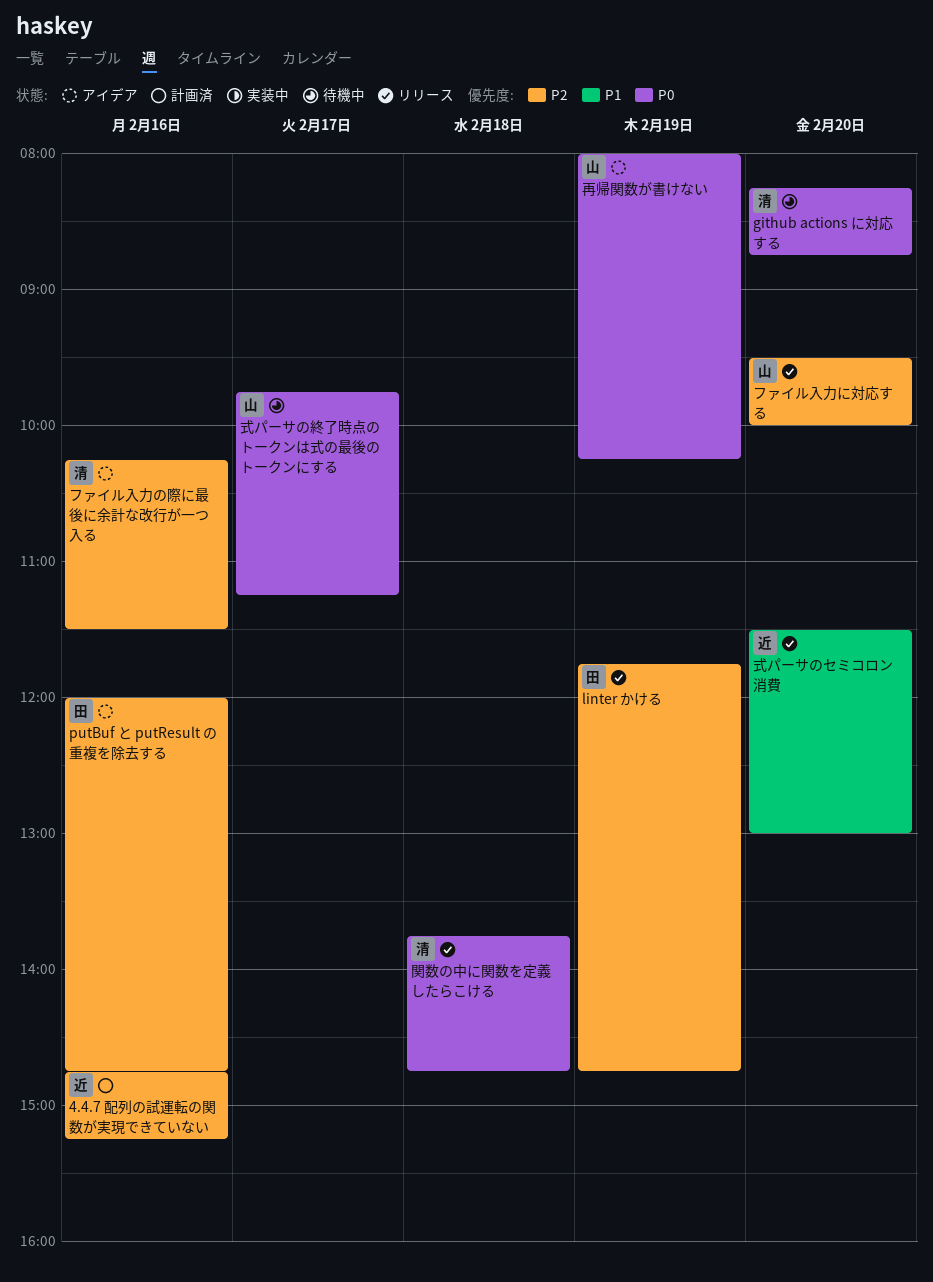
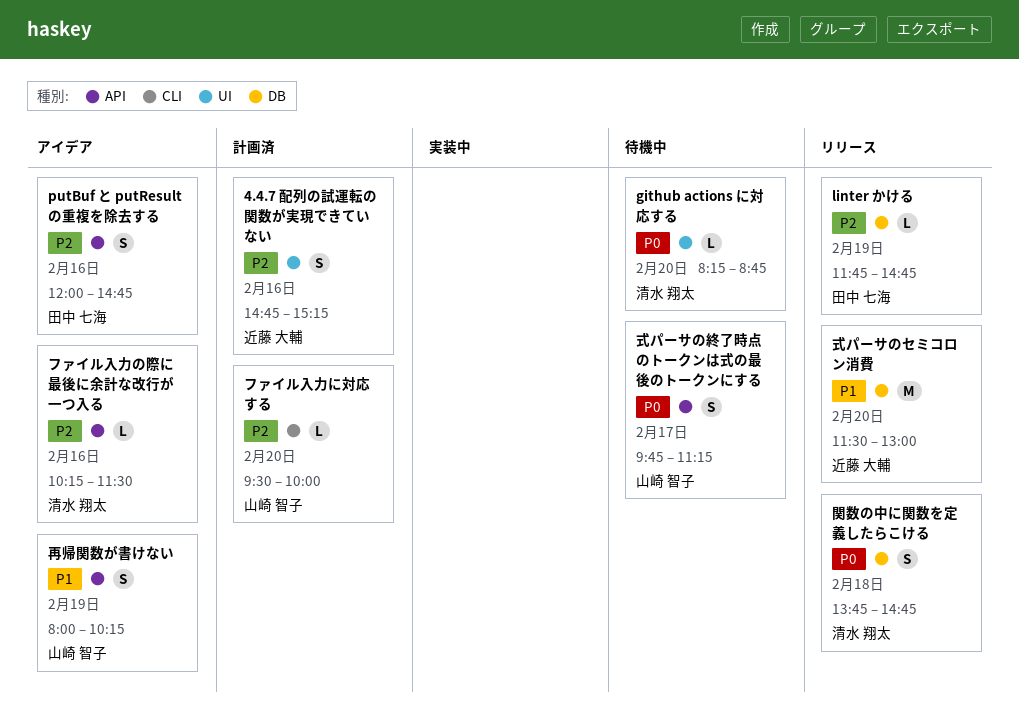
ファイル入力に対応する, status: リリース -> 計画済
再帰関数が書けない, priority: P0 -> P1

